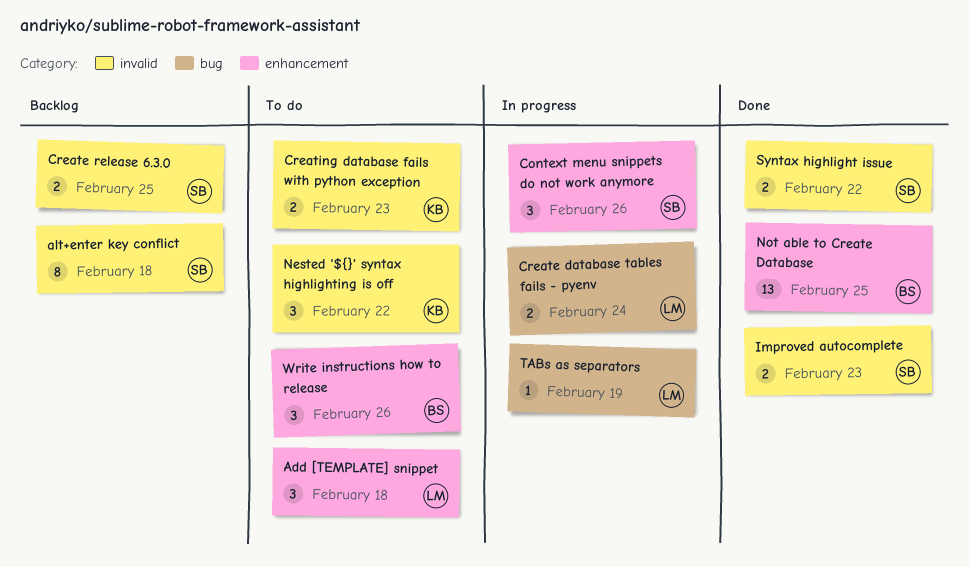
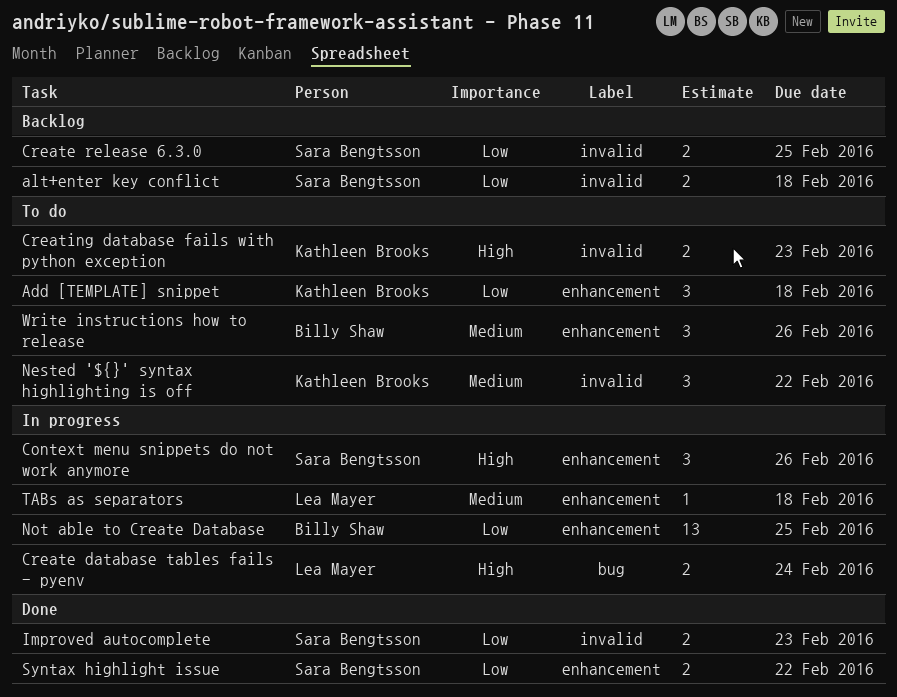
Add [TEMPLATE] snippet, owner: Lea Mayer -> Kathleen Brooks
alt+enter key conflict, estimate: 8 -> 2
Not able to Create Database, status: Done -> In progress
Syntax highlight issue, label: invalid -> enhancement
TABs as separators, label: bug -> enhancement
TABs as separators, due: Feb 19 -> Feb 18

